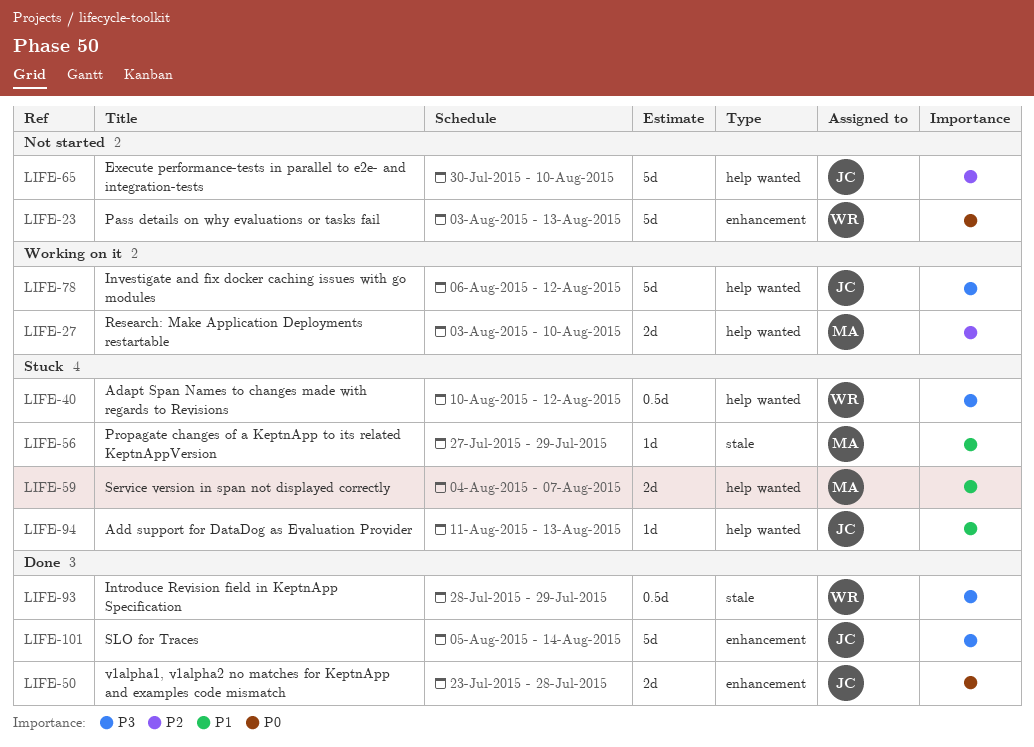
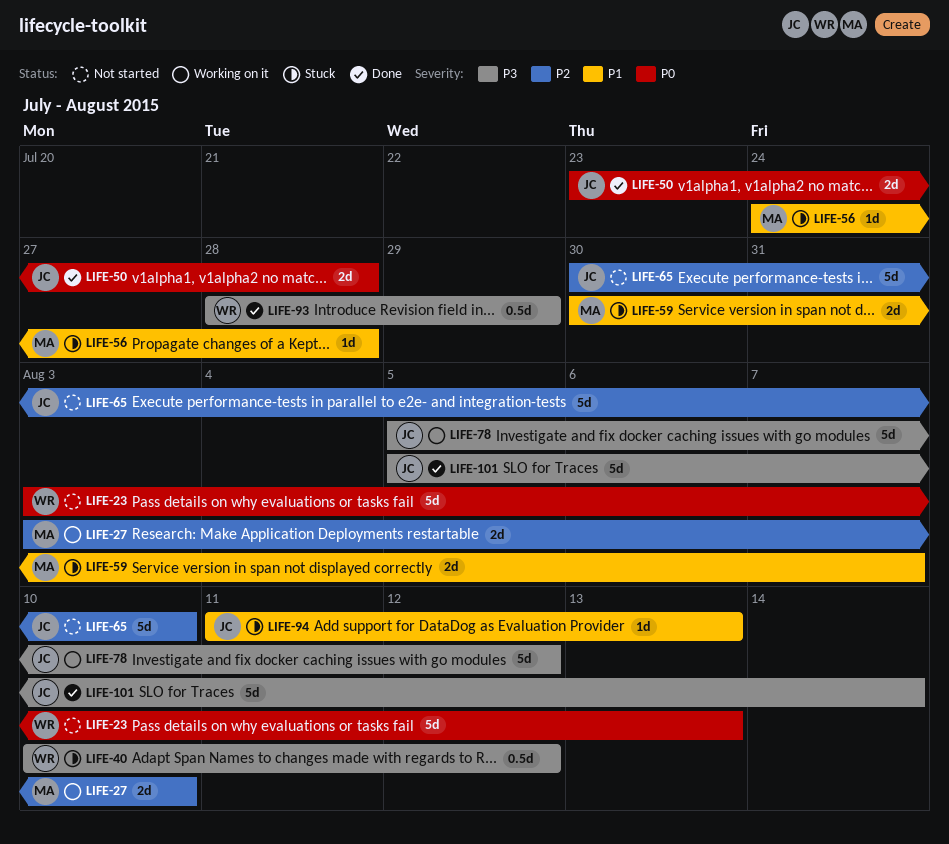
LIFE-56, start: Jul 27 -> Jul 24
LIFE-56, due: Jul 29 -> Jul 28
LIFE-59, start: Aug 4 -> Jul 30
LIFE-78, start: Aug 6 -> Aug 5

